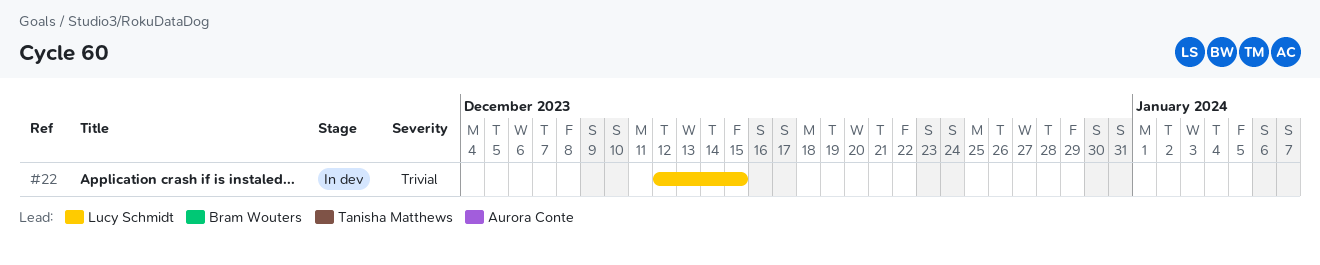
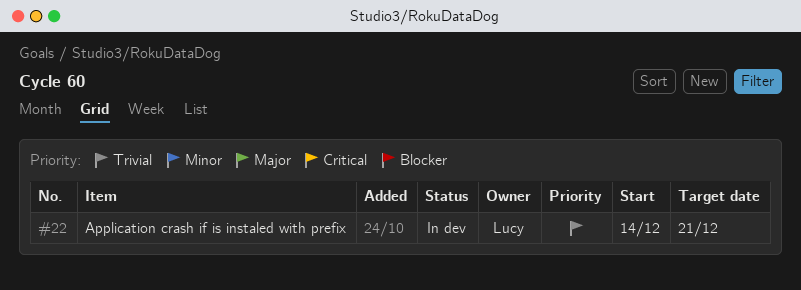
#22, start: Dec 12 -> Dec 14
#22, due: Dec 15 -> Dec 21

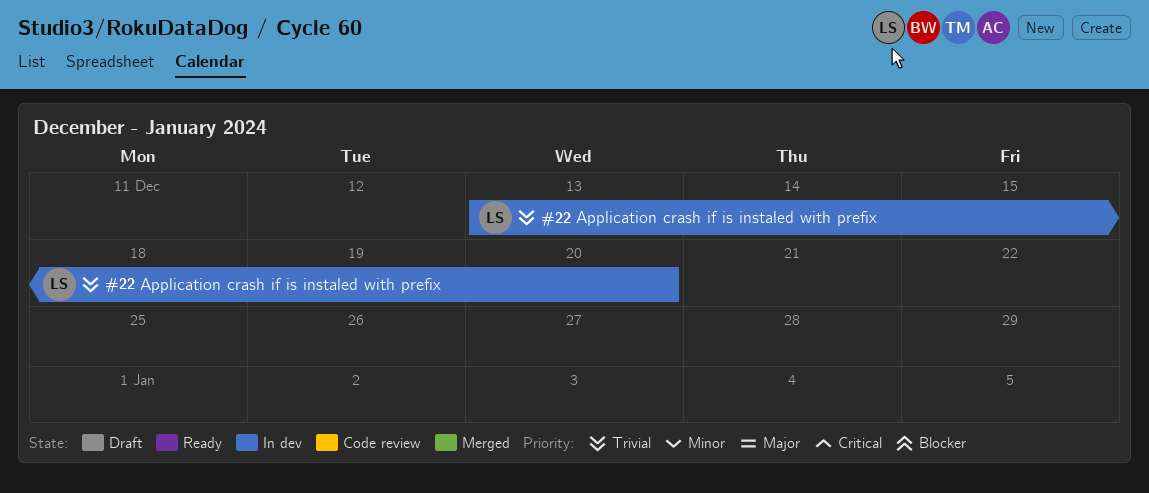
#22, start: Dec 14 -> Dec 13
#22, due: Dec 21 -> Dec 20

